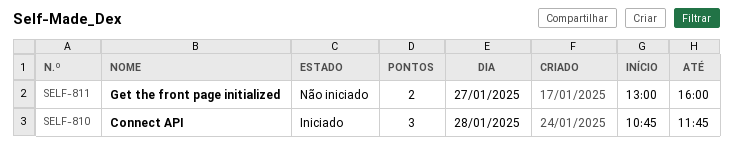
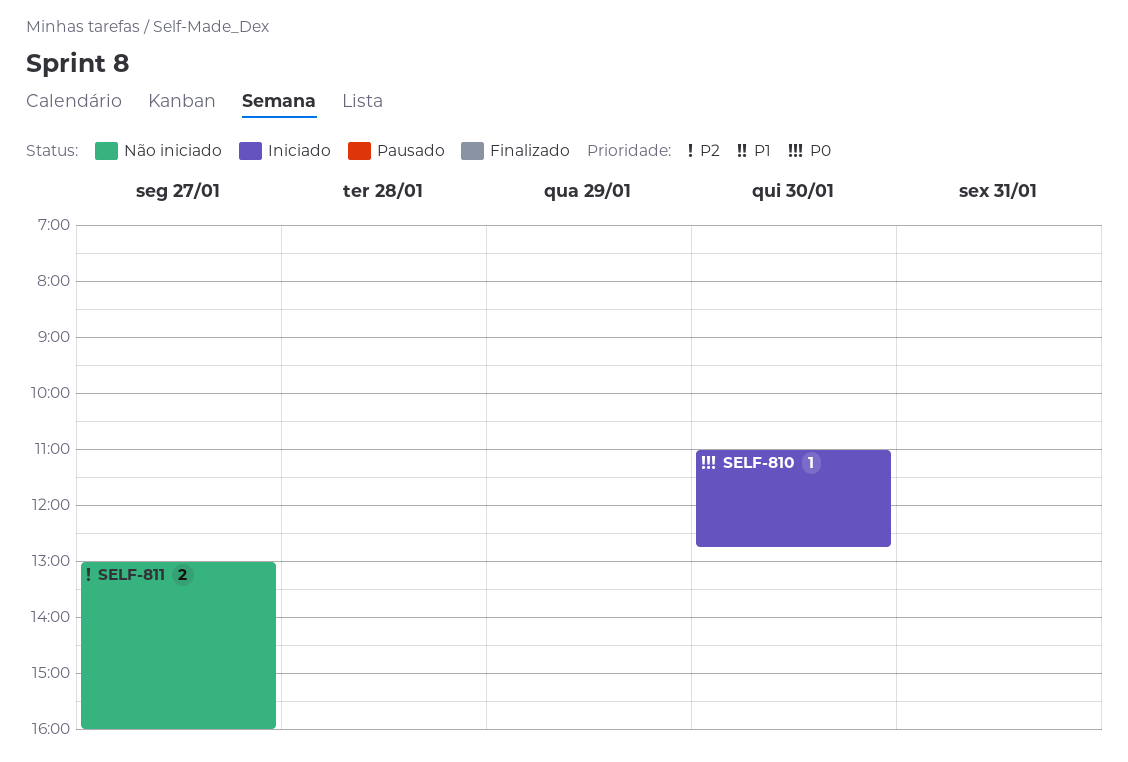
SELF-810, estimate: 3 -> 1
SELF-810, day: Jan 28 -> Jan 30
SELF-810, begins: 10:45 -> 11:00
SELF-810, ends: 11:45 -> 12:45

